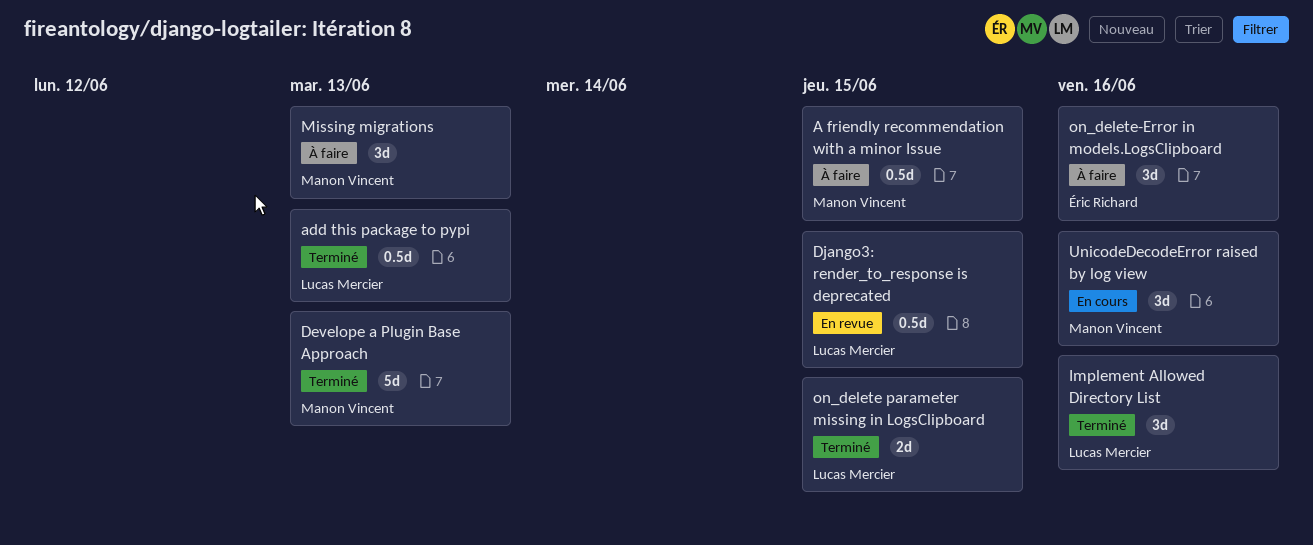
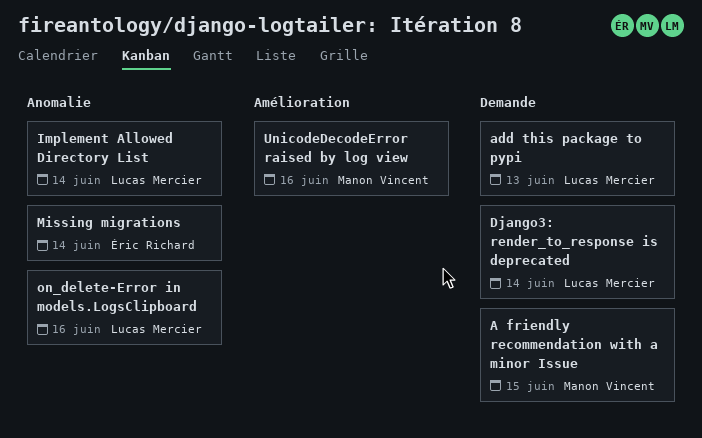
Develope a Plugin Base Approach: present -> none
Django3: render_to_response is deprecated, due: Jun 15 -> Jun 14
Implement Allowed Directory List, due: Jun 16 -> Jun 14
Missing migrations, owner: Manon Vincent -> Éric Richard
Missing migrations, due: Jun 13 -> Jun 14
on_delete parameter missing in LogsClipboard: present -> none
on_delete-Error in models.LogsClipboard, owner: Éric Richard -> Lucas Mercier

